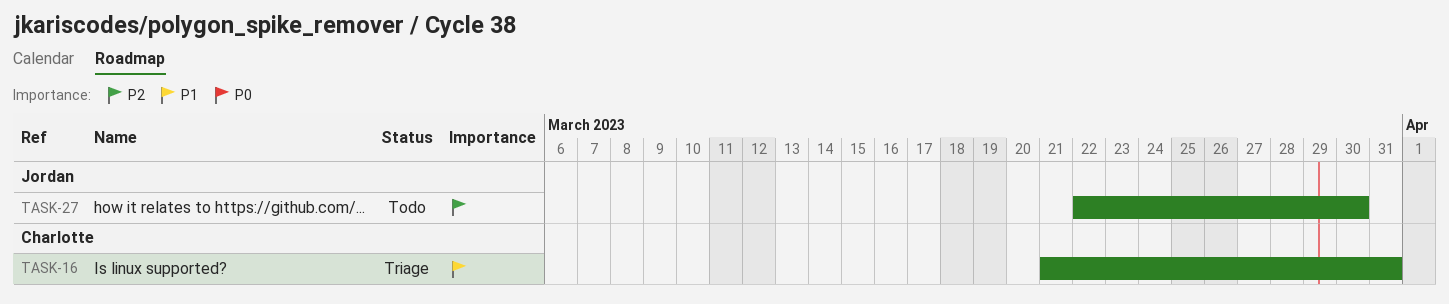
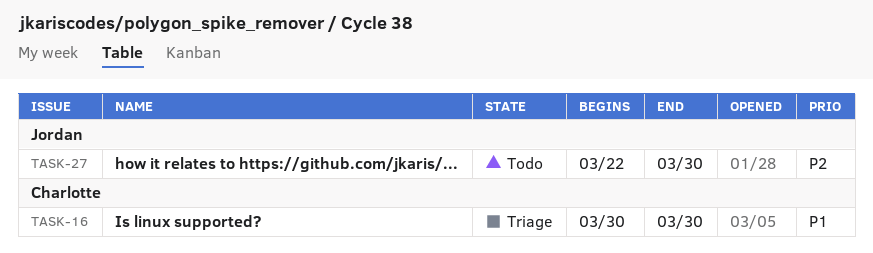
TASK-16, start: Mar 21 -> Mar 30
TASK-16, due: Mar 31 -> Mar 30

